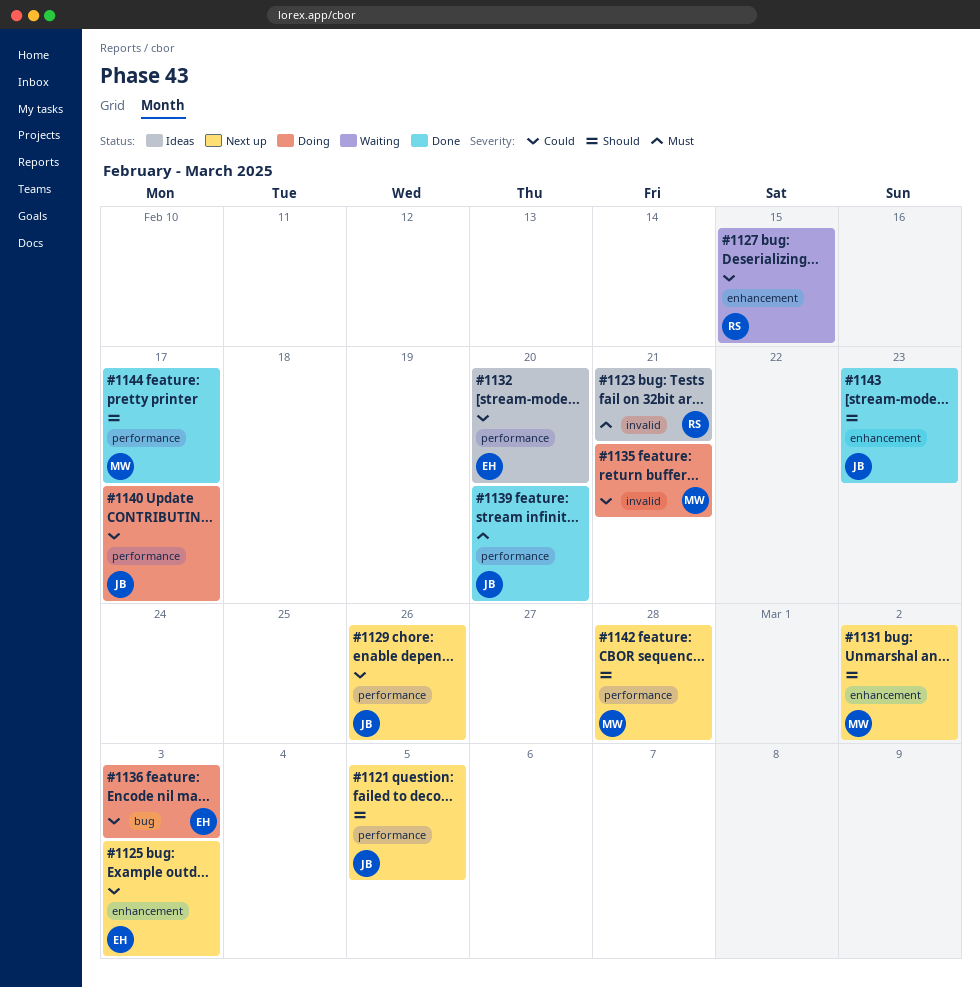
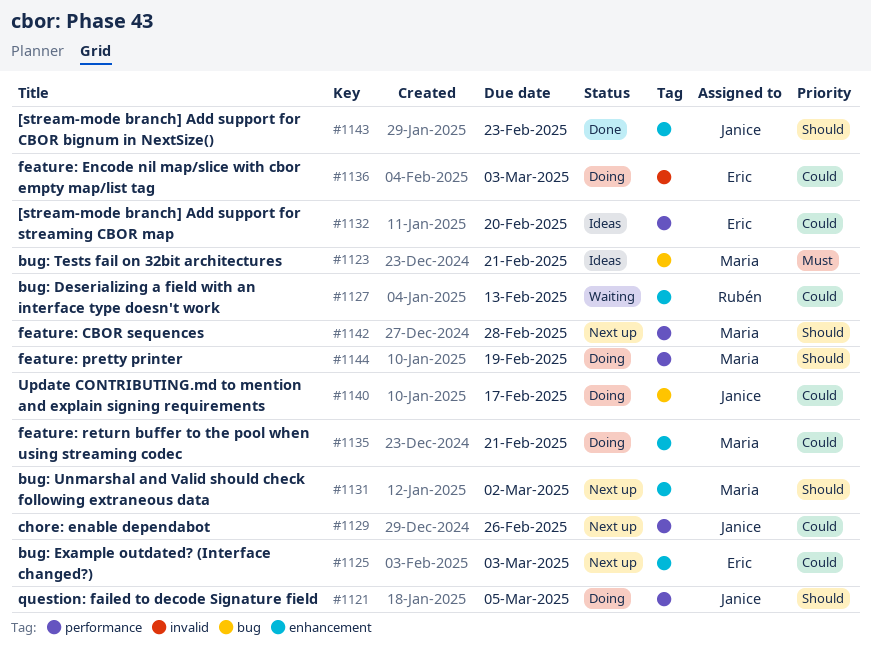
#1121, status: Next up -> Doing
#1123, owner: Rubén -> Maria
#1123, label: invalid -> bug
#1127, due: Feb 15 -> Feb 13
#1135, label: invalid -> enhancement
#1136, label: bug -> invalid
#1139: present -> none
#1140, label: performance -> bug
#1144, status: Done -> Doing
#1144, due: Feb 17 -> Feb 19

